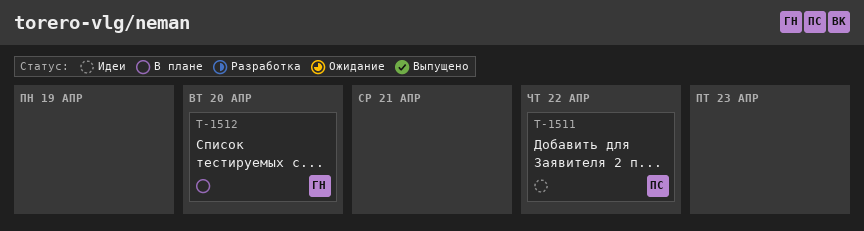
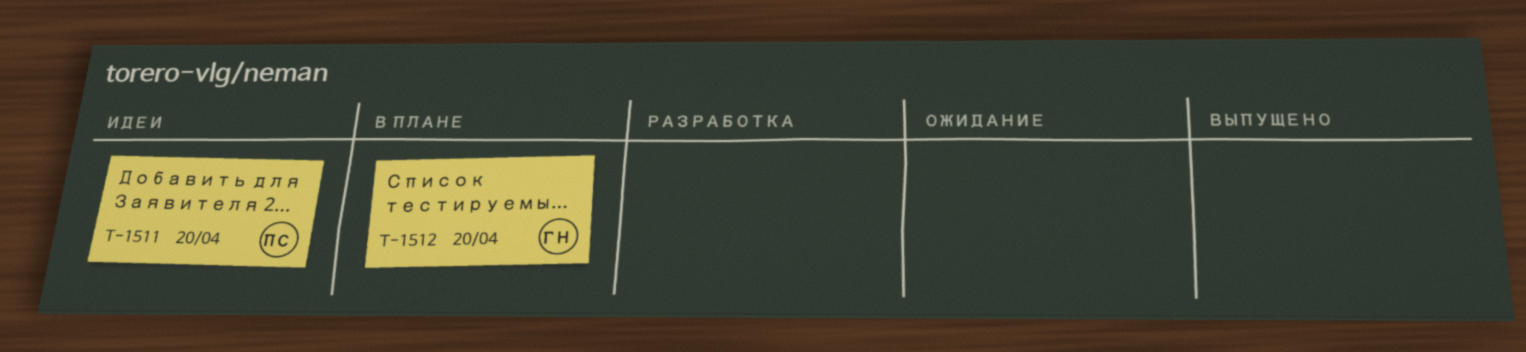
T-1511, due: Apr 22 -> Apr 20

